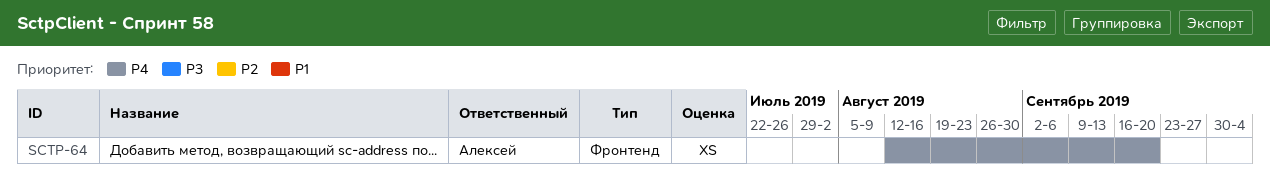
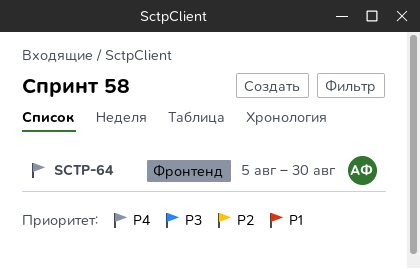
SCTP-64, start: Aug 12 -> Aug 5
SCTP-64, due: Sep 20 -> Aug 30

